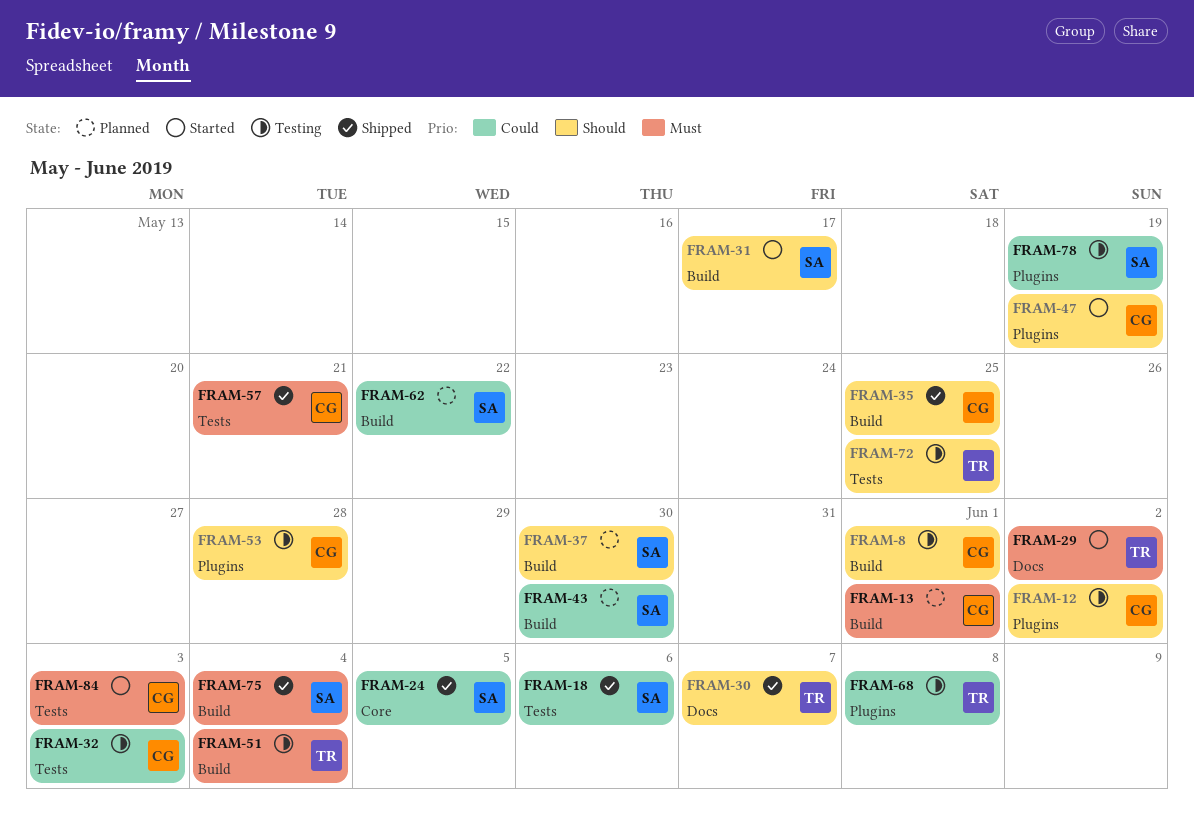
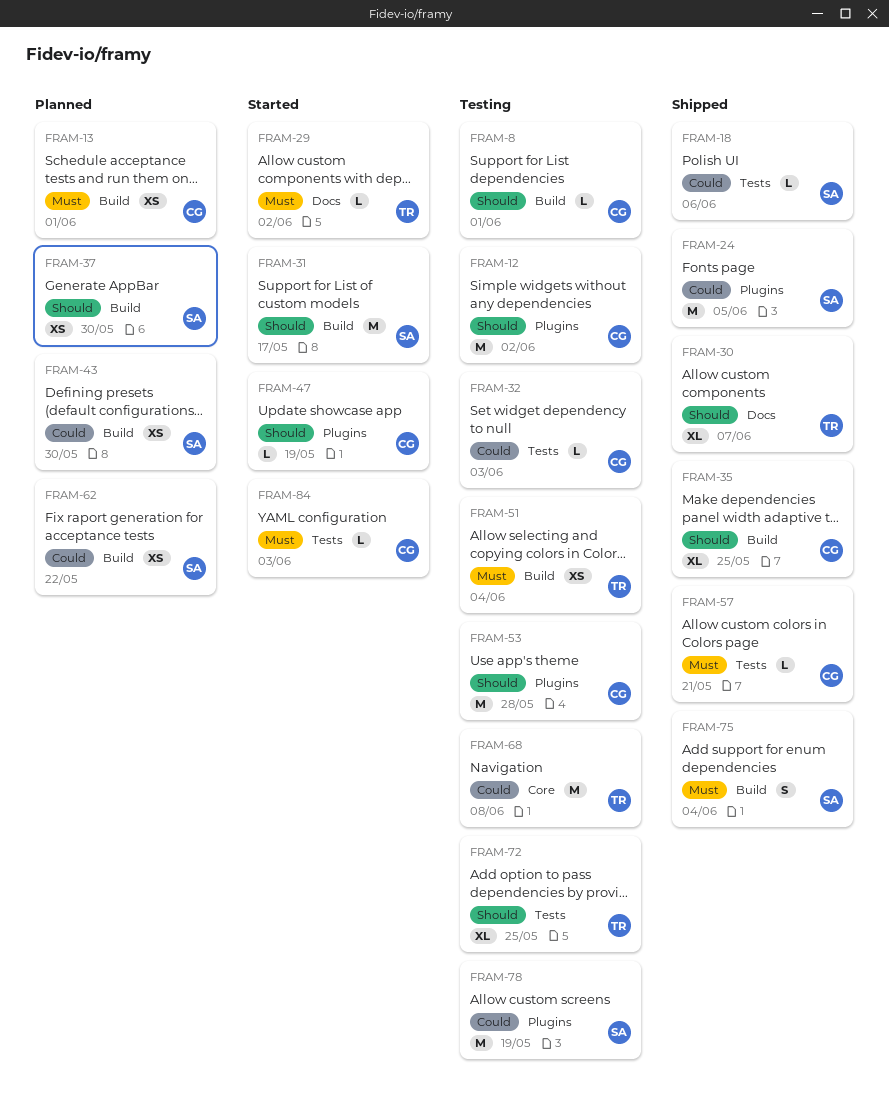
FRAM-24, label: Core -> Plugins
FRAM-68, label: Plugins -> Core

